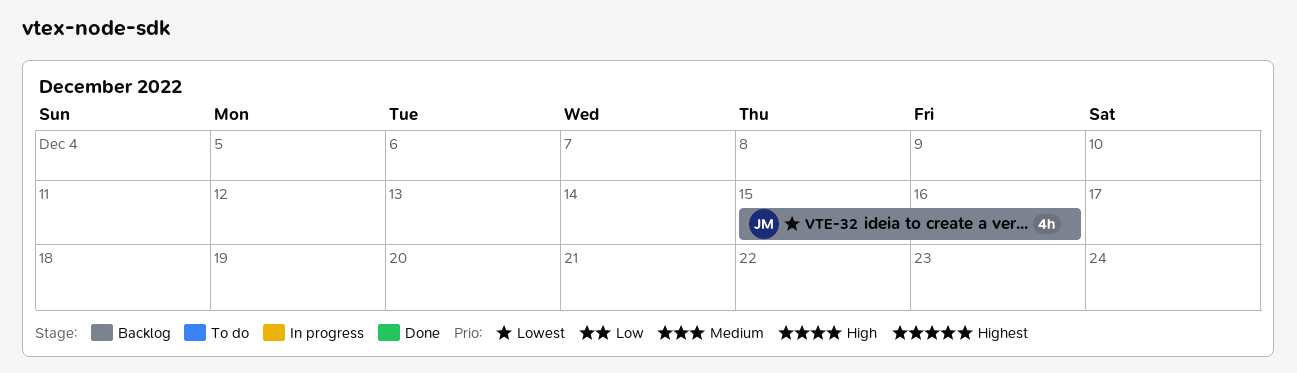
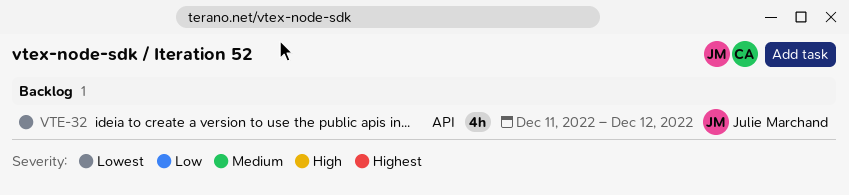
VTE-32, start: Dec 15 -> Dec 11
VTE-32, due: Dec 16 -> Dec 12

